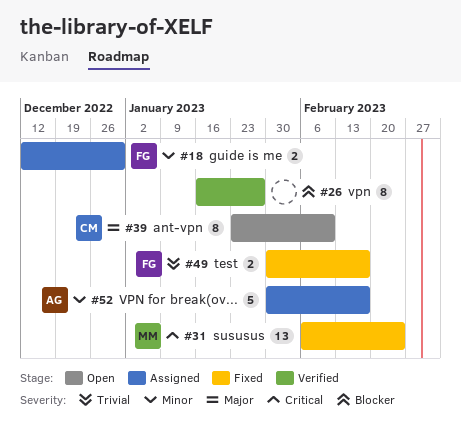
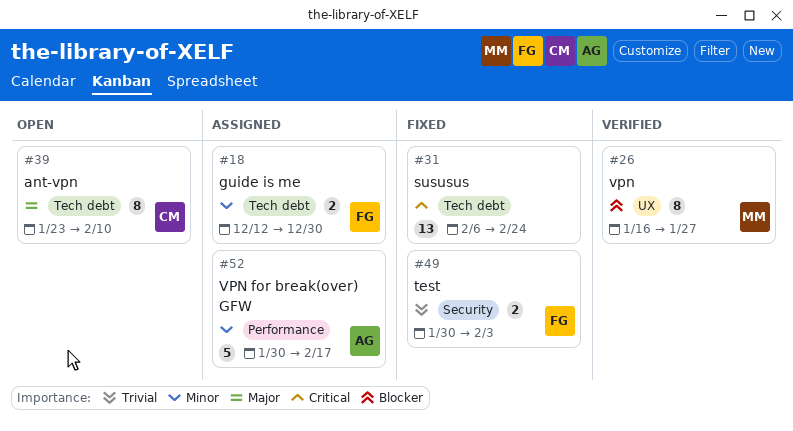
#26, owner: none -> MM
#31, owner: MM -> none
#49, due: Feb 17 -> Feb 3

